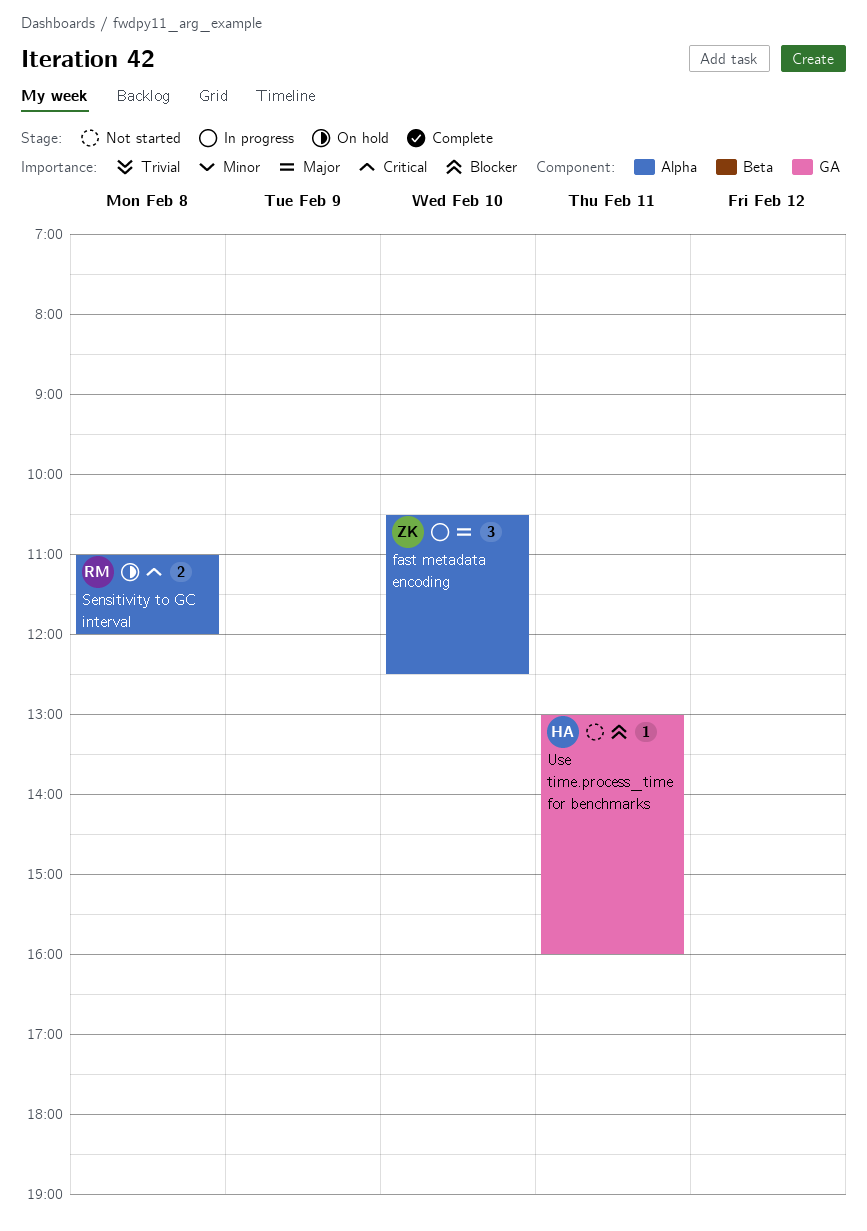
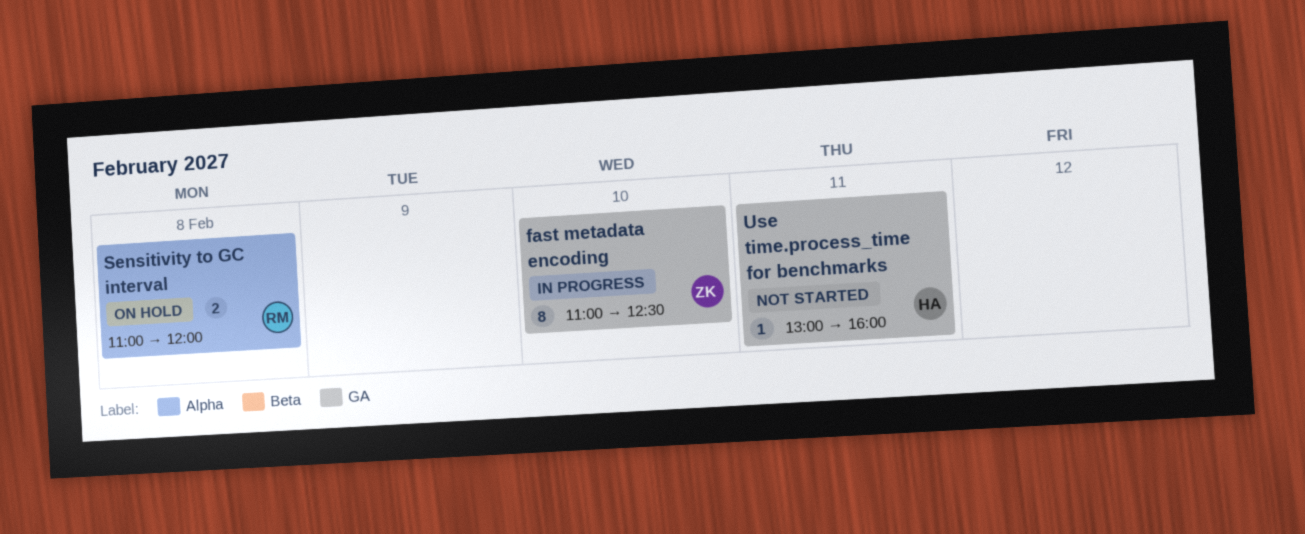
fast metadata encoding, label: Alpha -> GA
fast metadata encoding, estimate: 3 -> 8
fast metadata encoding, begins: 10:30 -> 11:00

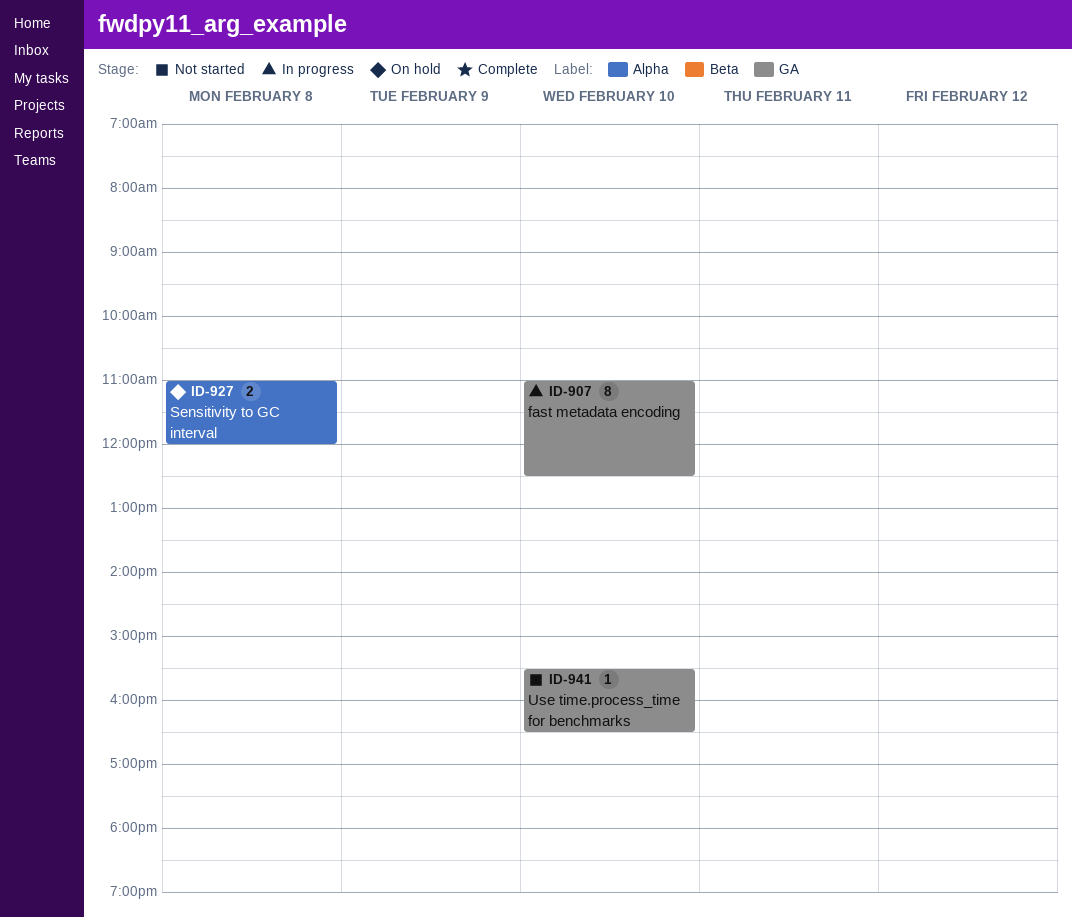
Use time.process_time for benchmarks, day: Feb 11 -> Feb 10
Use time.process_time for benchmarks, begins: 13:00 -> 15:30
Use time.process_time for benchmarks, ends: 16:00 -> 16:30

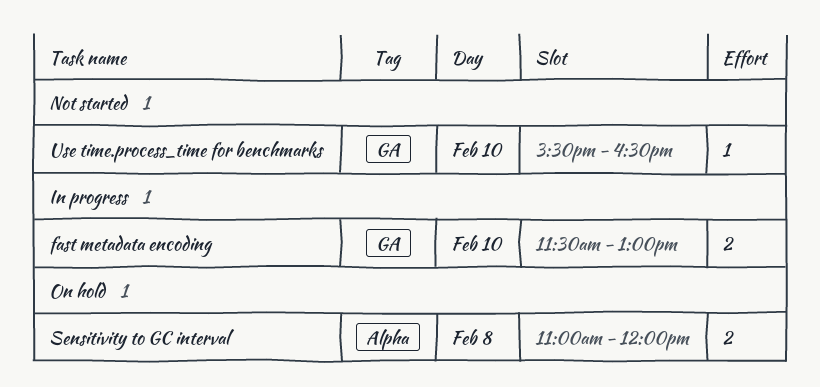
fast metadata encoding, estimate: 8 -> 2
fast metadata encoding, begins: 11:00 -> 11:30
fast metadata encoding, ends: 12:30 -> 13:00

